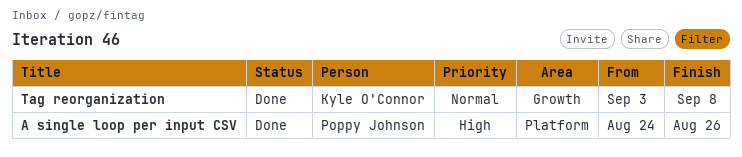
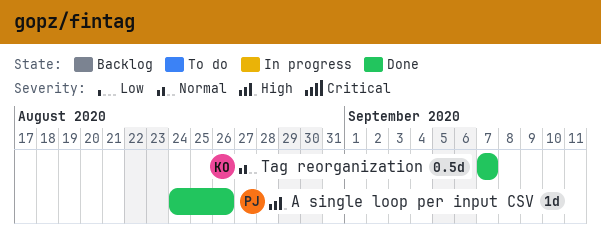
Tag reorganization, start: Sep 3 -> Sep 7
Tag reorganization, due: Sep 8 -> Sep 7

